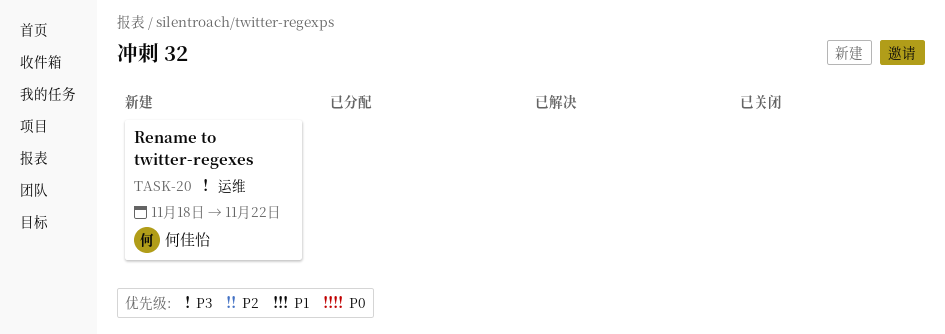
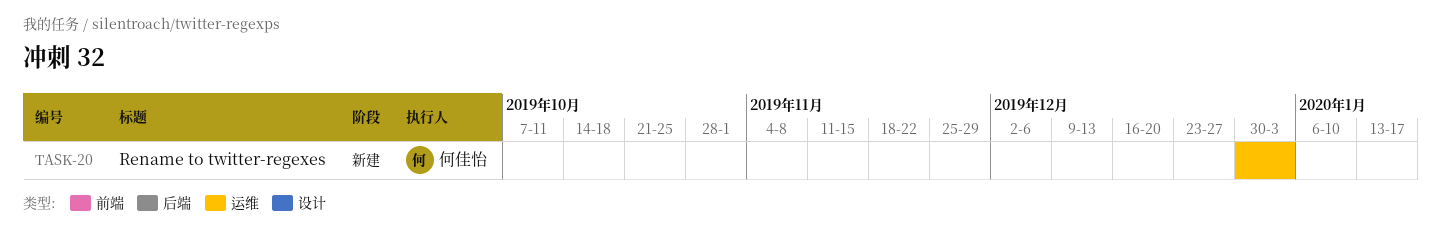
TASK-20, start: Nov 18 -> Dec 30
TASK-20, due: Nov 22 -> Jan 3

